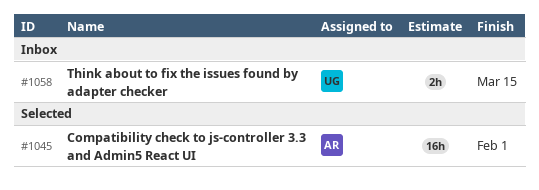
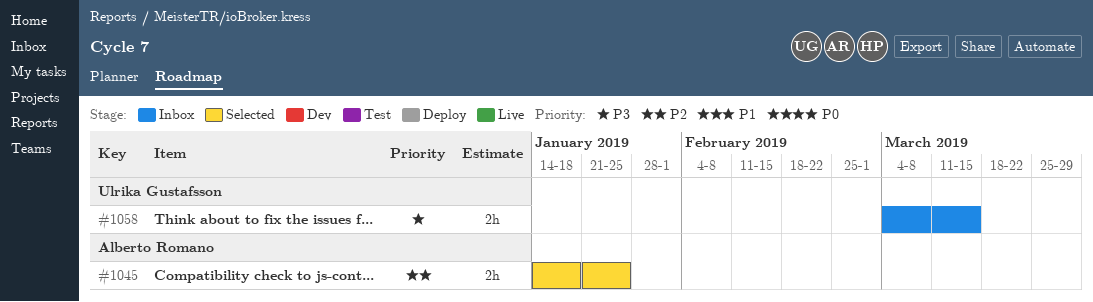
#1045, estimate: 16h -> 2h
#1045, due: Feb 1 -> Jan 25

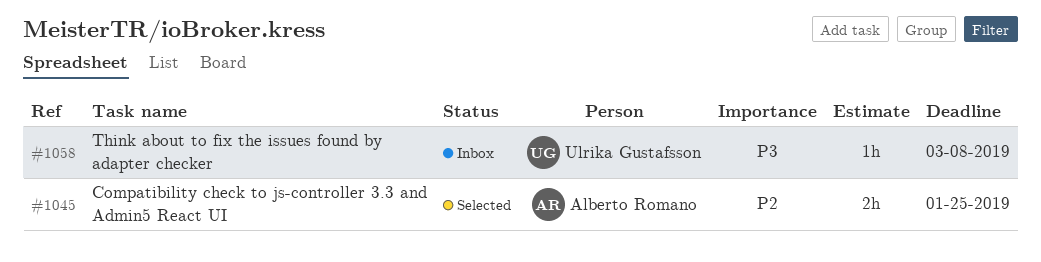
#1058, estimate: 2h -> 1h
#1058, due: Mar 15 -> Mar 8

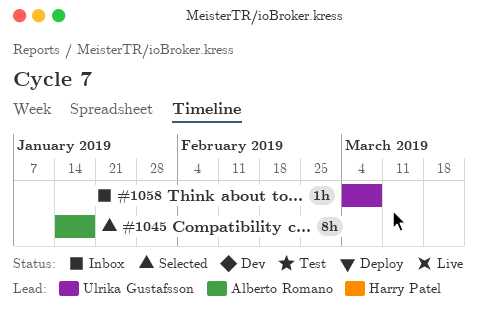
#1045, estimate: 2h -> 8h
#1045, due: Jan 25 -> Jan 18

